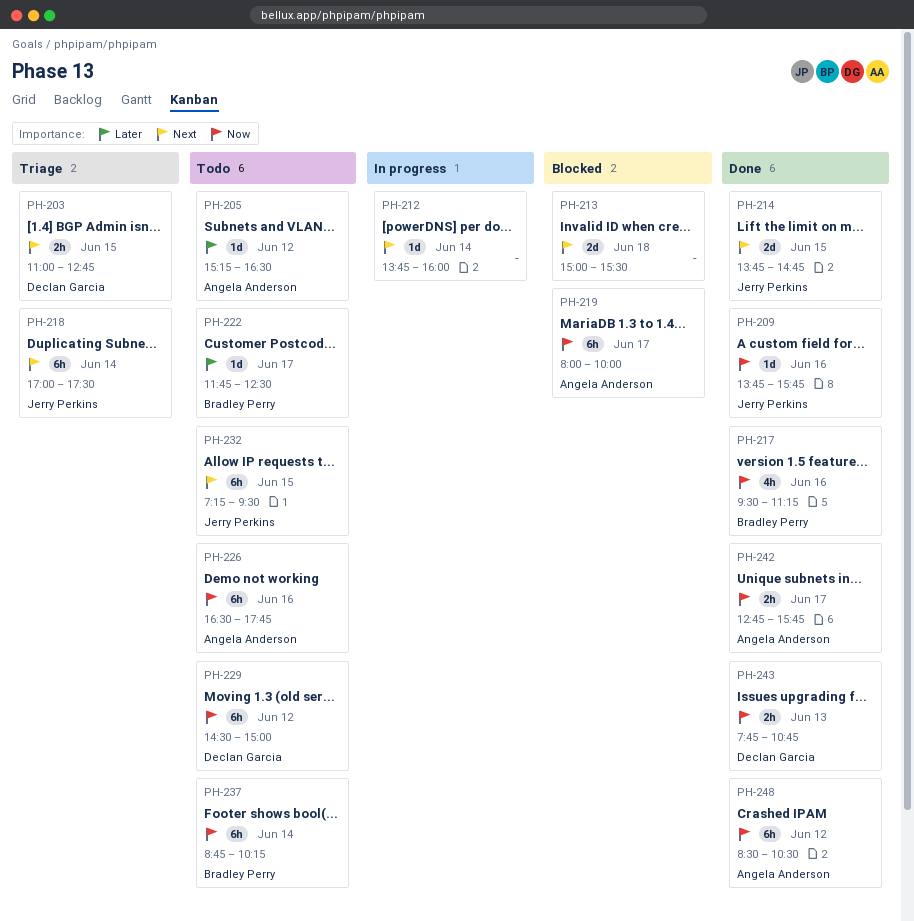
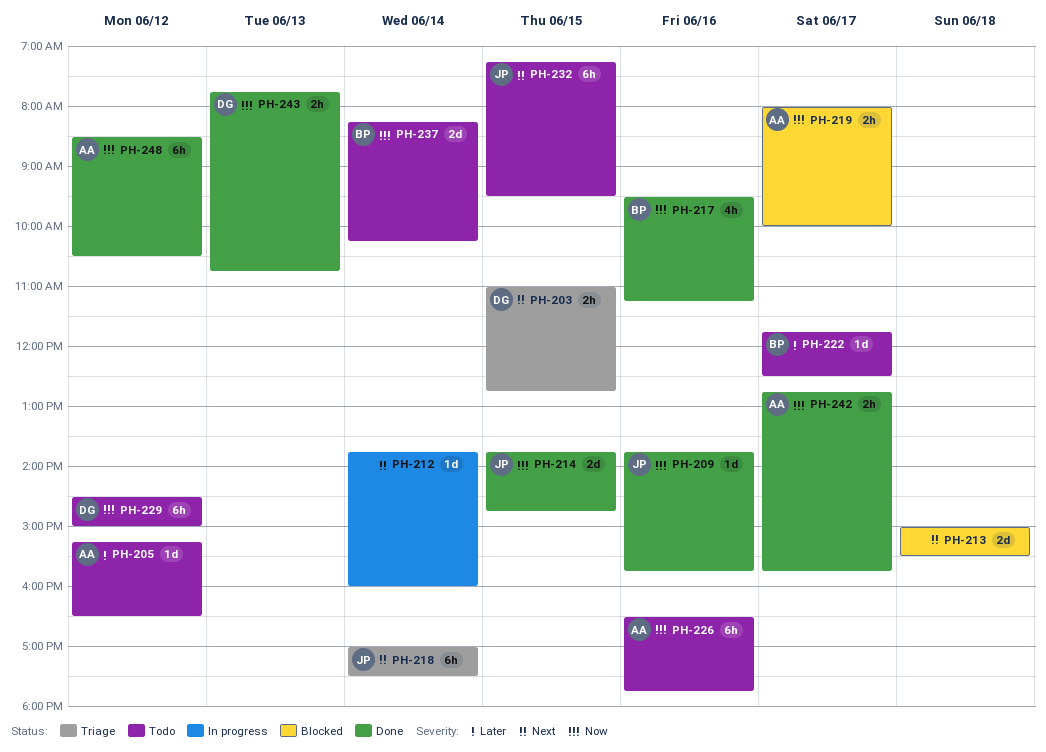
PH-214, priority: Next -> Now
PH-219, estimate: 6h -> 2h
PH-237, estimate: 6h -> 2d
PH-237, begins: 08:45 -> 08:15

